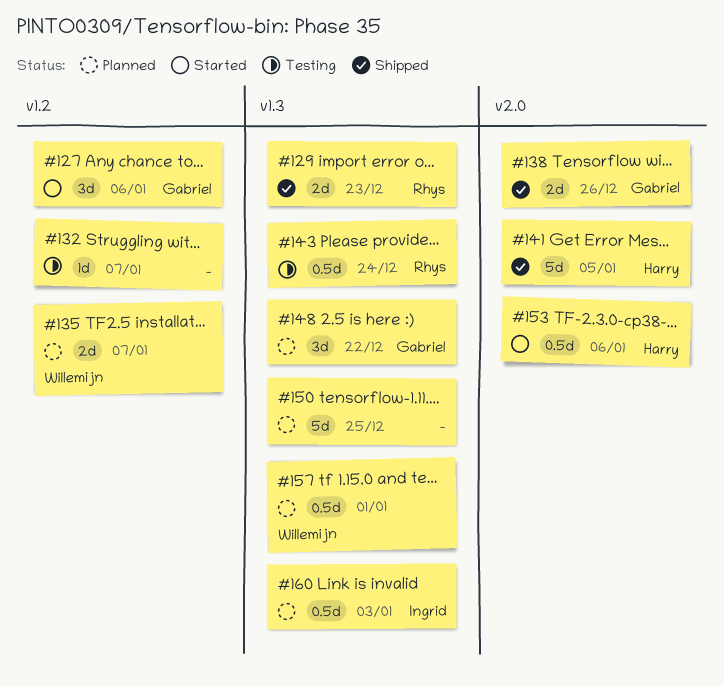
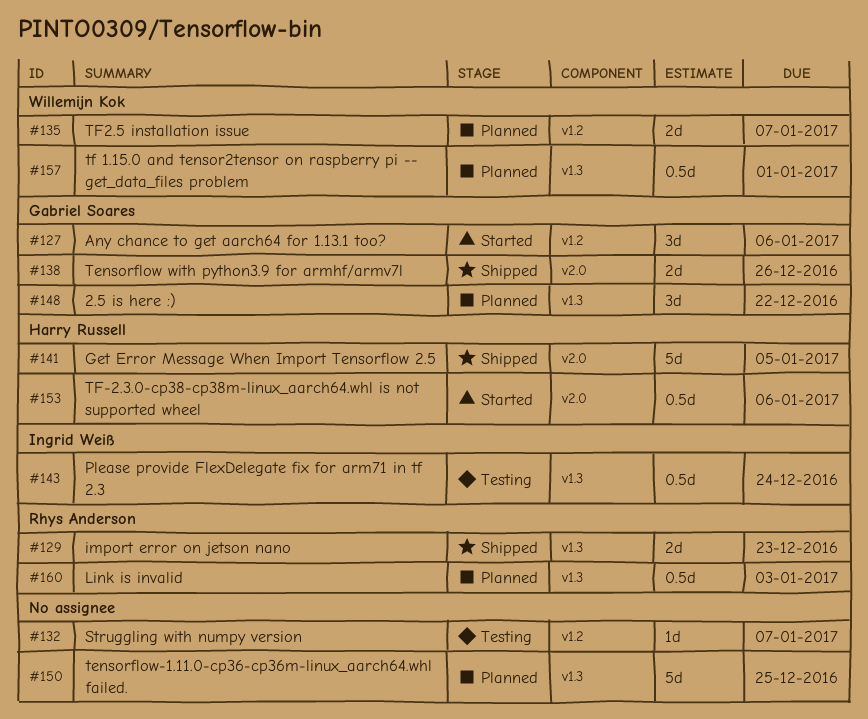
#143, owner: Rhys Anderson -> Ingrid Weiß
#160, owner: Ingrid Weiß -> Rhys Anderson

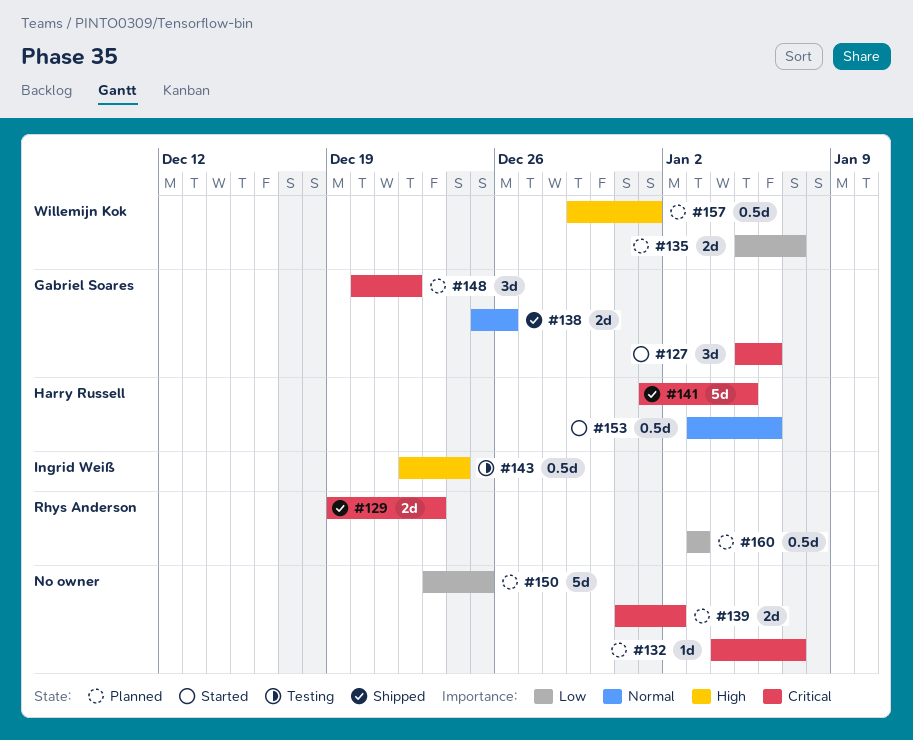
#132, status: Testing -> Planned
#139: none -> present

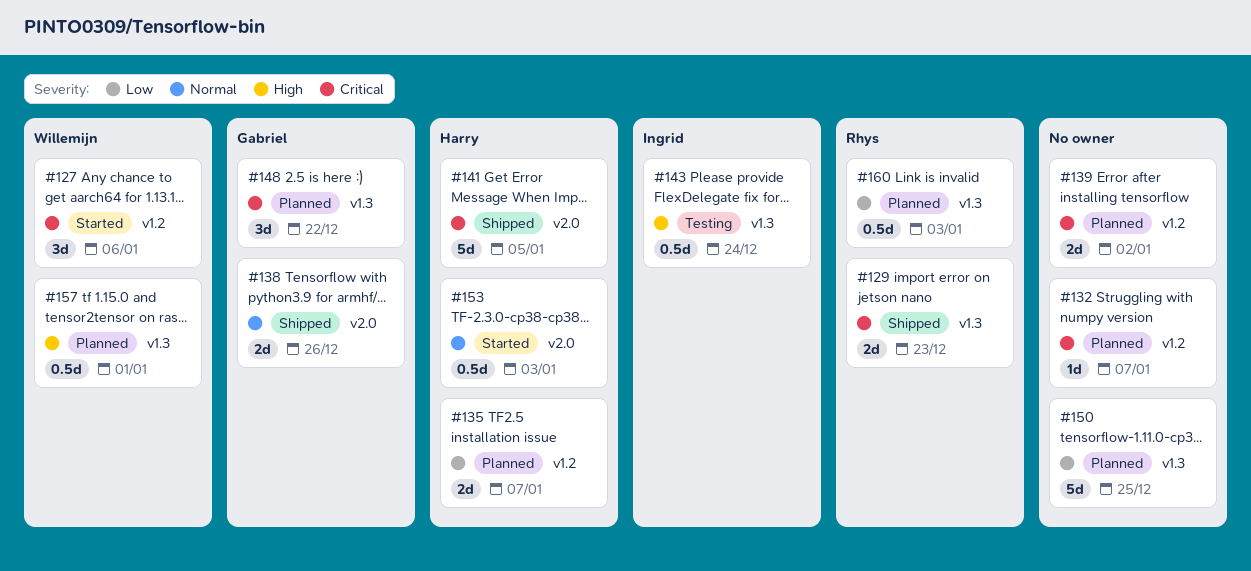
#127, owner: Gabriel Soares -> Willemijn Kok
#135, owner: Willemijn Kok -> Harry Russell
#153, due: Jan 6 -> Jan 3

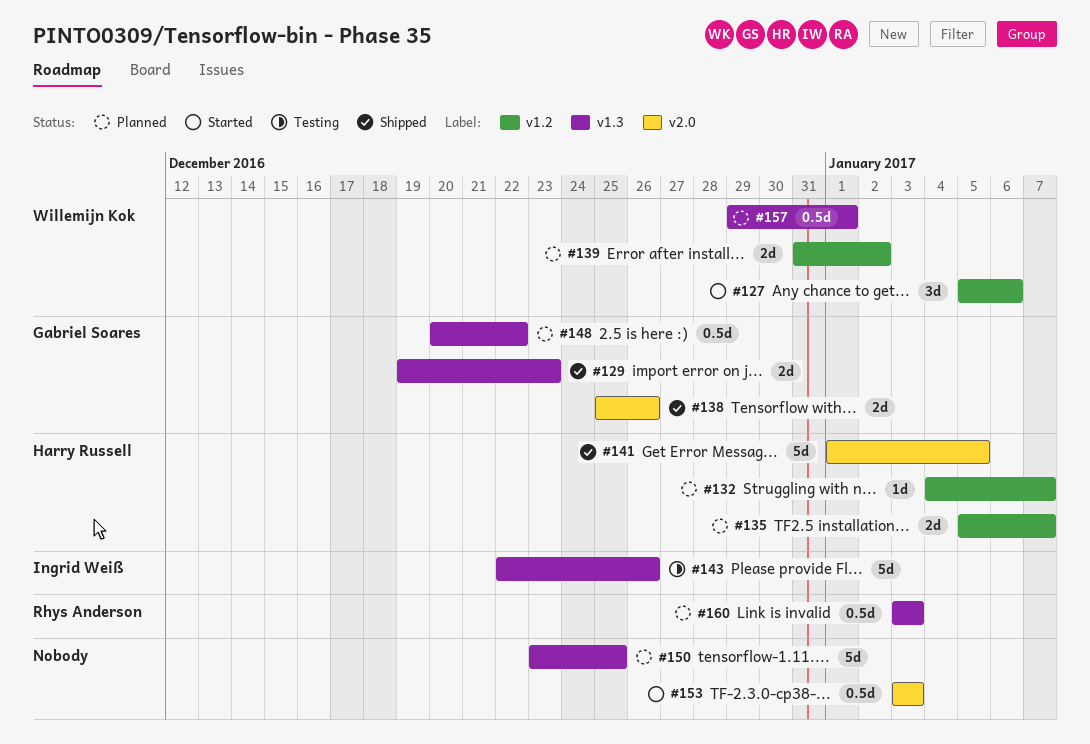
#129, owner: Rhys Anderson -> Gabriel Soares
#132, owner: none -> Harry Russell
#139, owner: none -> Willemijn Kok
#143, estimate: 0.5d -> 5d
#143, due: Dec 24 -> Dec 26
#148, estimate: 3d -> 0.5d
#153, owner: Harry Russell -> none

